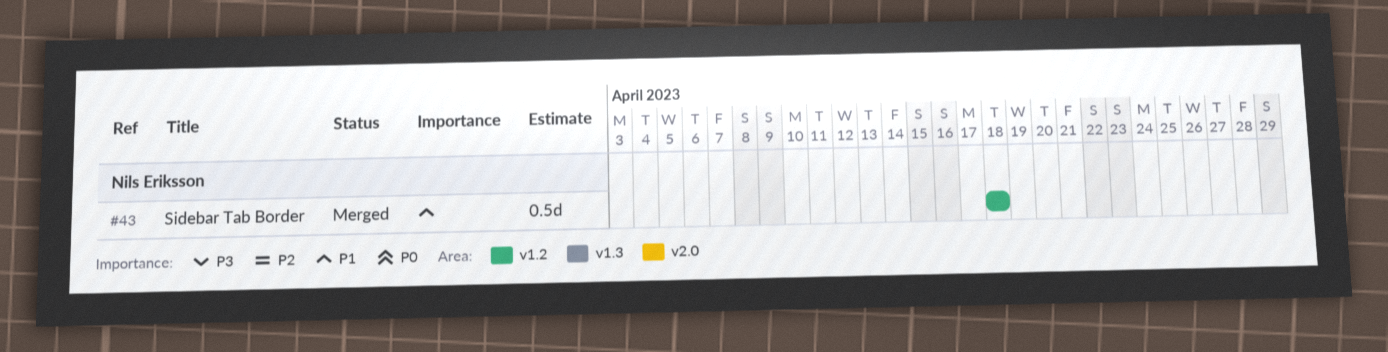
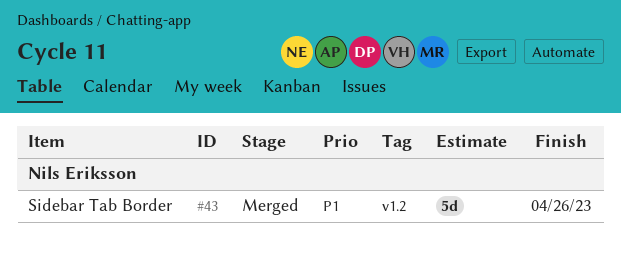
#43, estimate: 0.5d -> 5d
#43, due: Apr 18 -> Apr 26

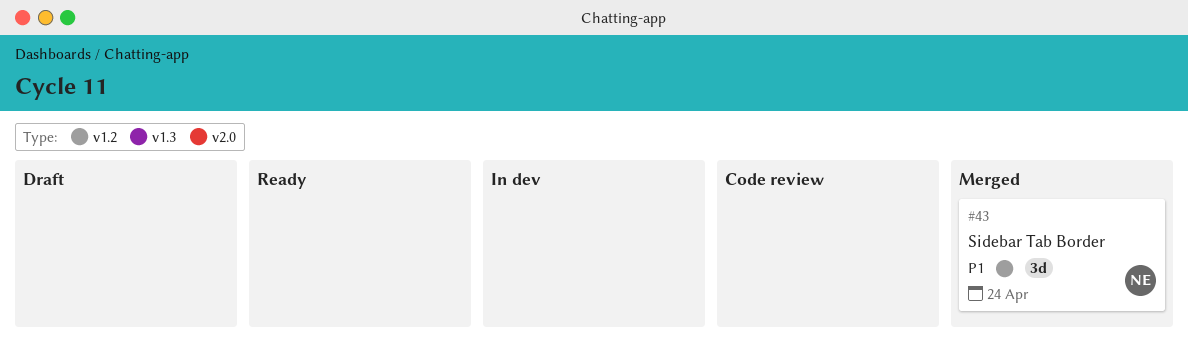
#43, estimate: 5d -> 3d
#43, due: Apr 26 -> Apr 24

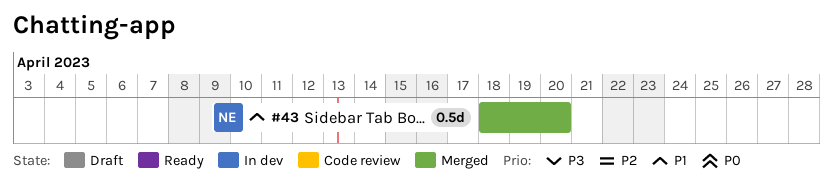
#43, estimate: 3d -> 0.5d
#43, due: Apr 24 -> Apr 20

